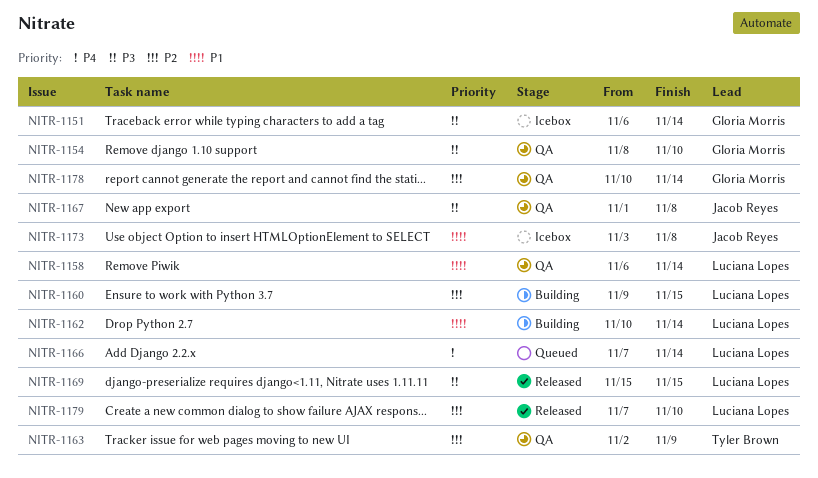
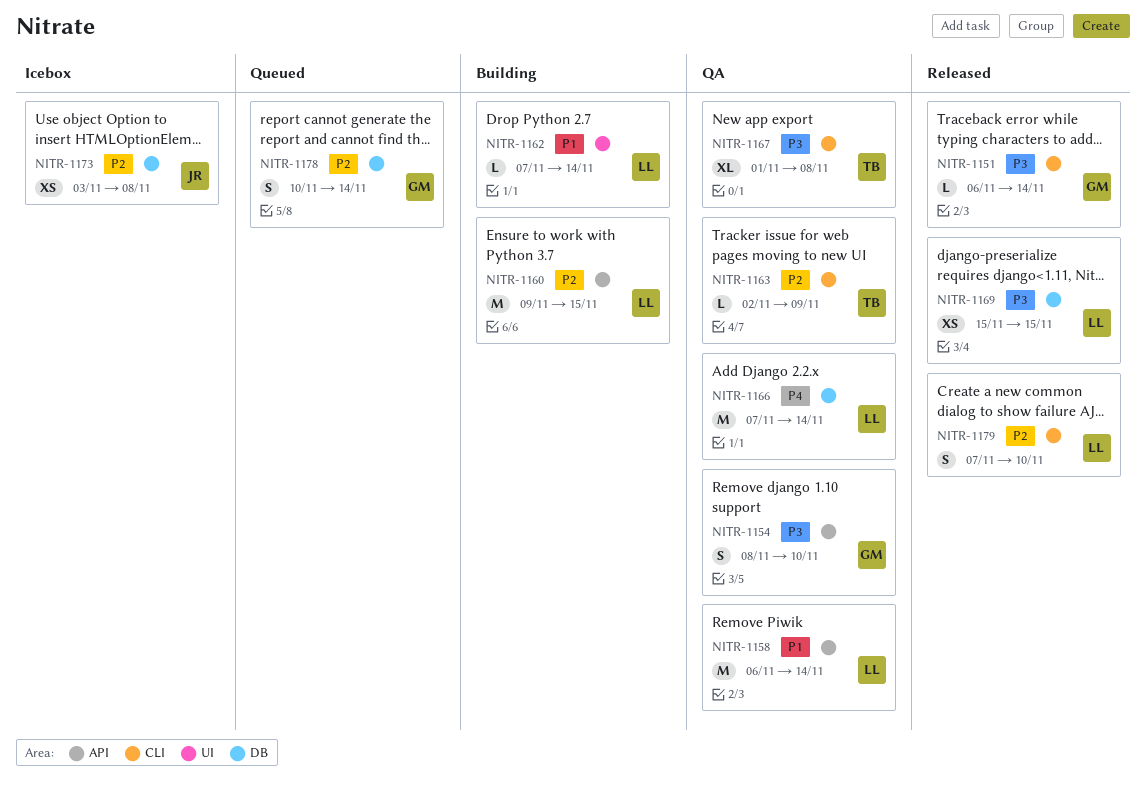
NITR-1151, status: Icebox -> Released
NITR-1162, start: Nov 10 -> Nov 7
NITR-1166, status: Queued -> QA
NITR-1167, owner: Jacob Reyes -> Tyler Brown
NITR-1173, priority: P1 -> P2
NITR-1178, status: QA -> Queued

